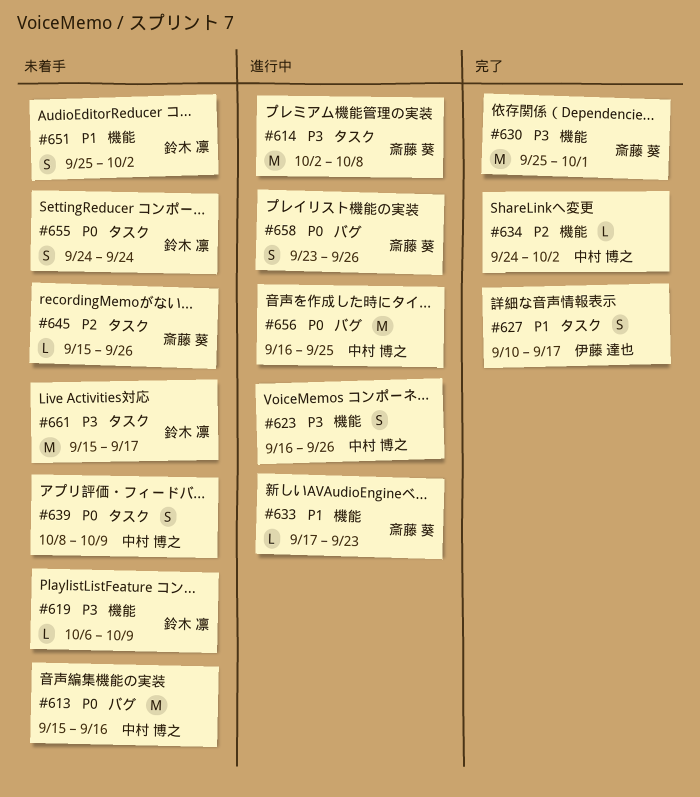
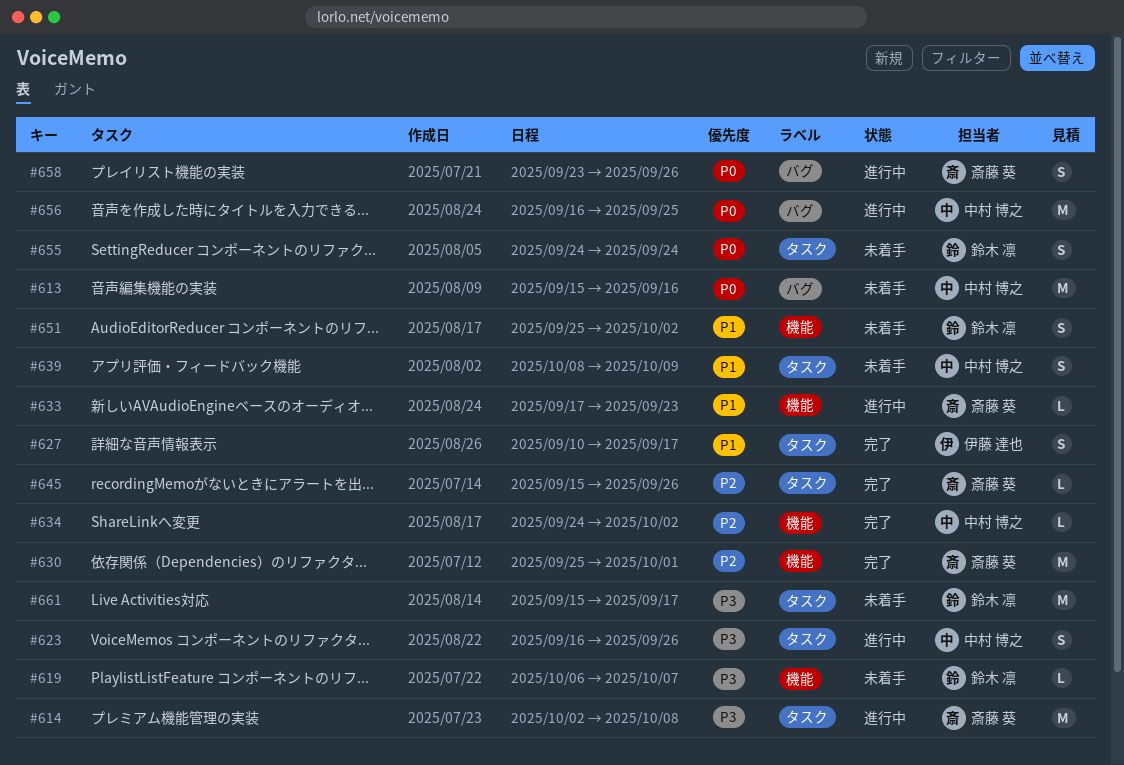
#619, due: Oct 9 -> Oct 7
#623, label: 機能 -> タスク
#630, priority: P3 -> P2
#639, priority: P0 -> P1
#645, status: 未着手 -> 完了

